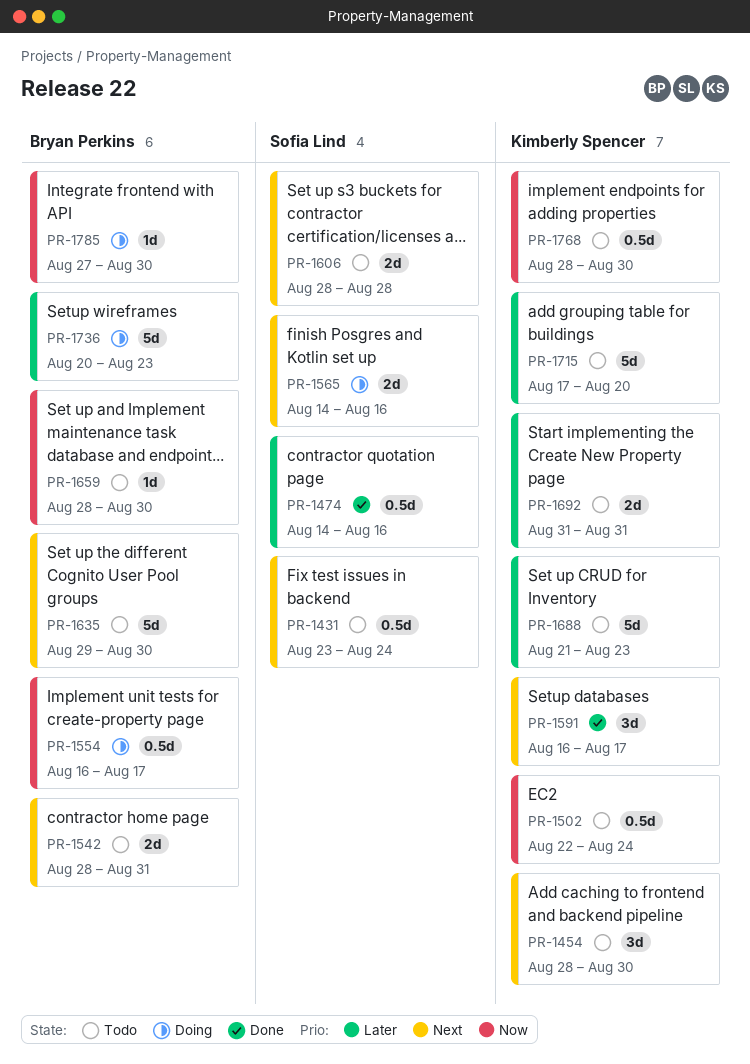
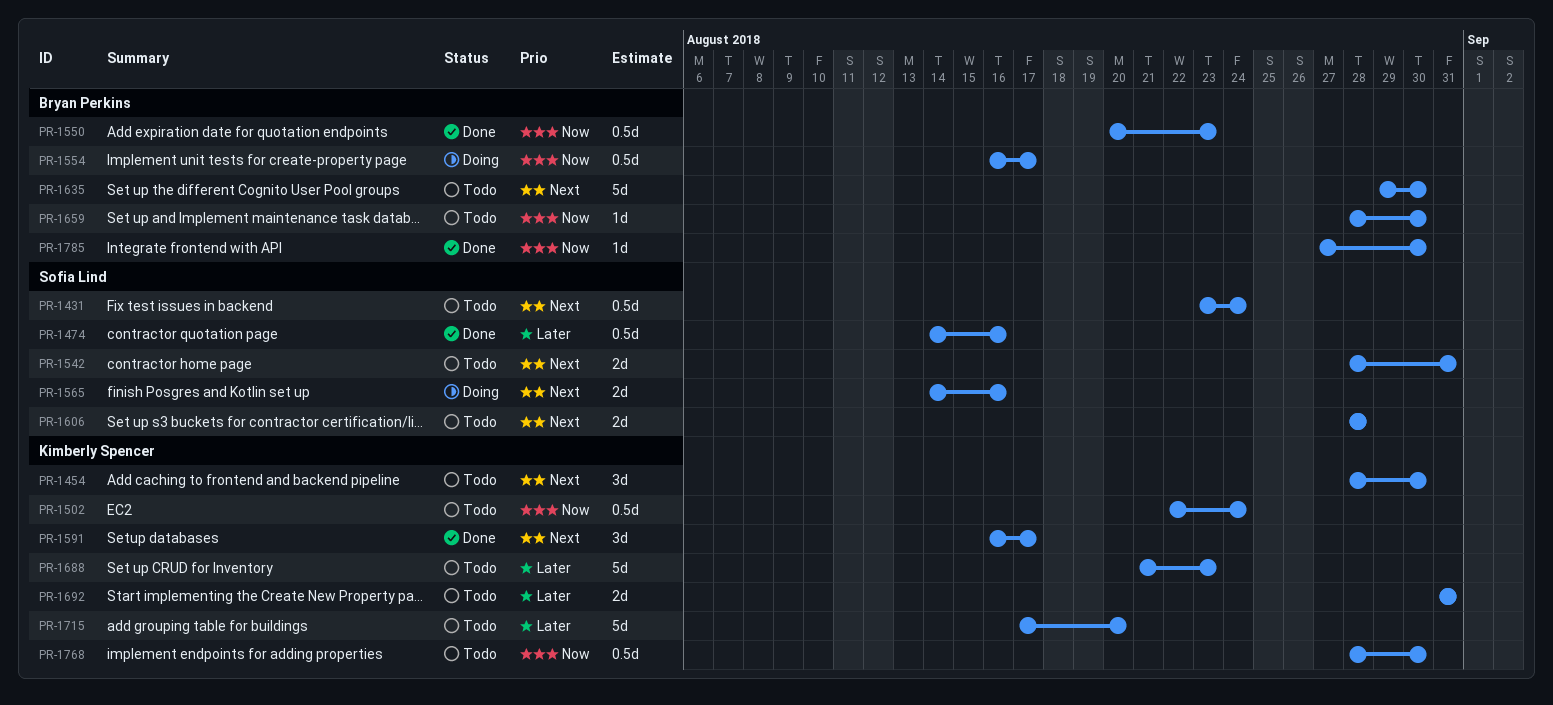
PR-1542, owner: Bryan Perkins -> Sofia Lind
PR-1550: none -> present
PR-1736: present -> none
PR-1785, status: Doing -> Done

